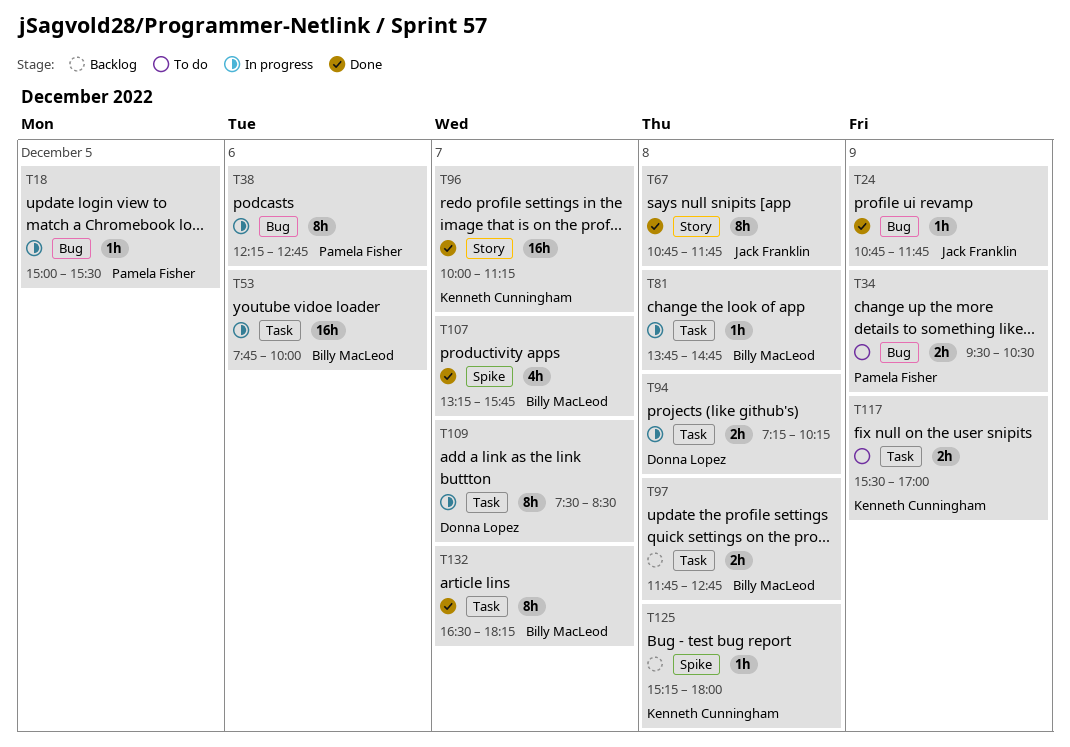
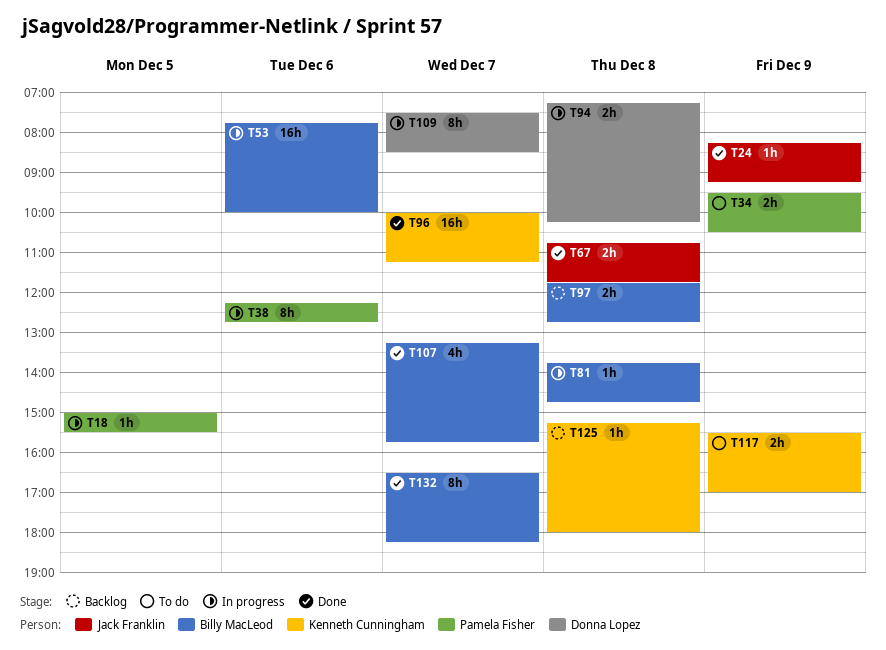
T24, begins: 10:45 -> 08:15
T24, ends: 11:45 -> 09:15
T67, estimate: 8h -> 2h

